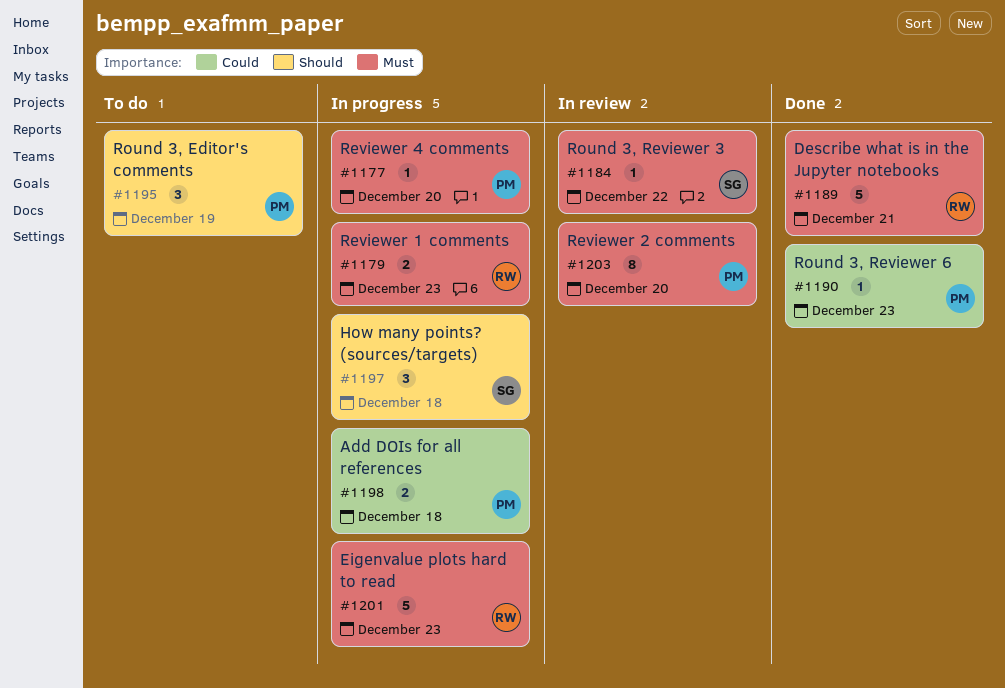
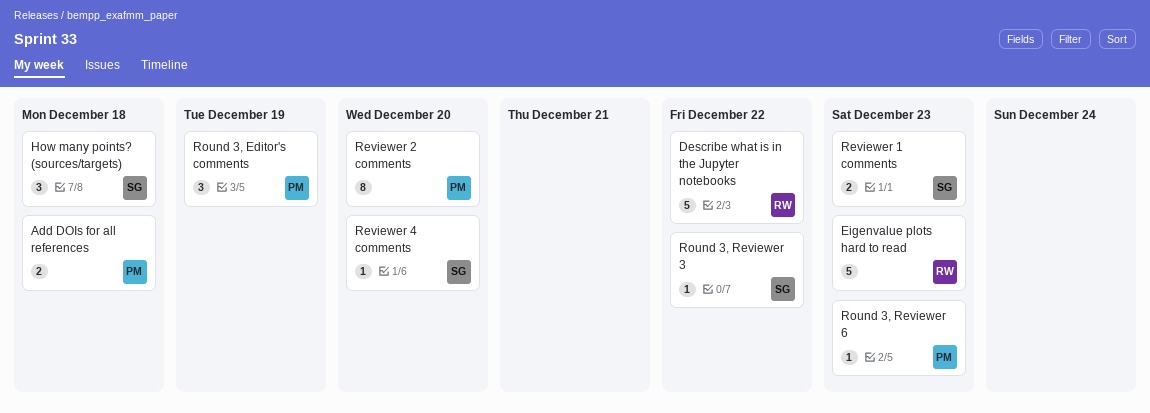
Describe what is in the Jupyter notebooks, due: Dec 21 -> Dec 22
Reviewer 1 comments, owner: RW -> SG
Reviewer 4 comments, owner: PM -> SG

